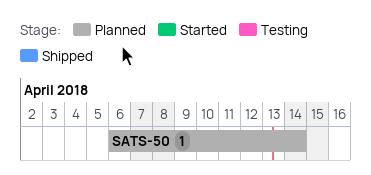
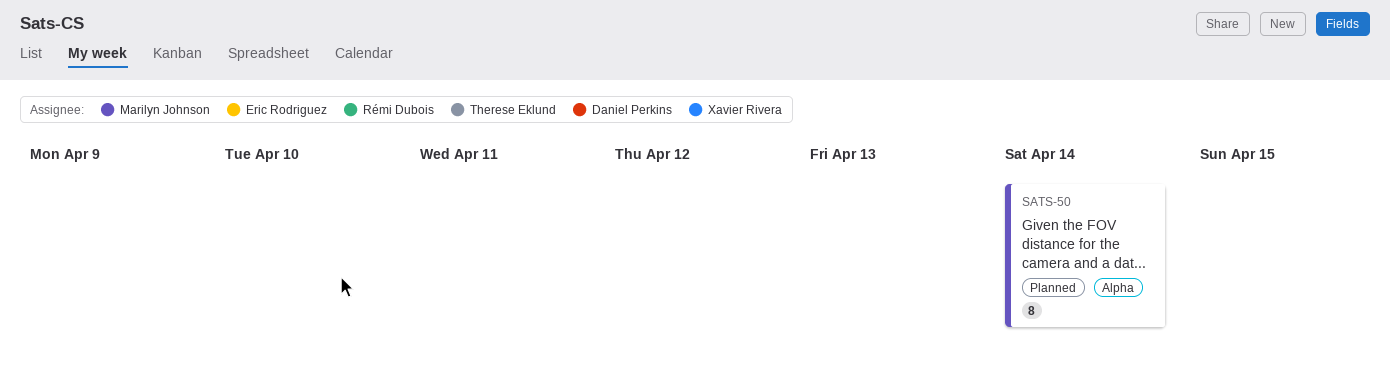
SATS-50, estimate: 1 -> 8

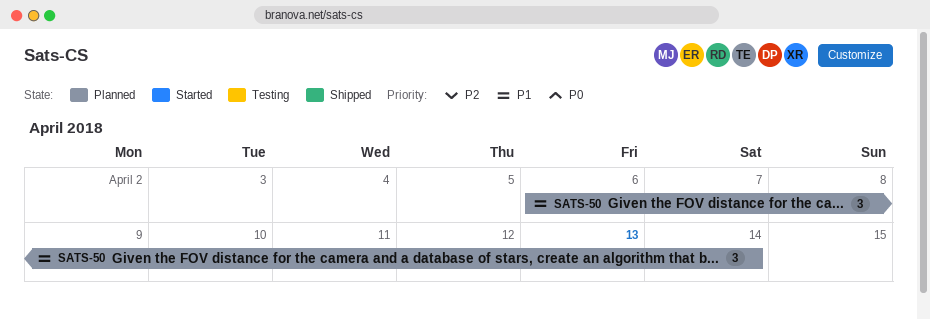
SATS-50, estimate: 8 -> 3

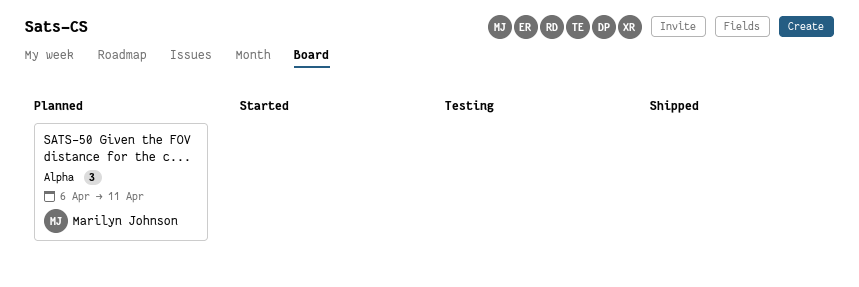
SATS-50, due: Apr 14 -> Apr 11

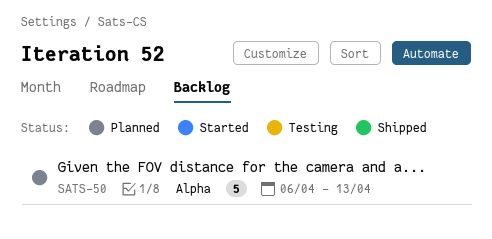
SATS-50, estimate: 3 -> 5
SATS-50, due: Apr 11 -> Apr 13

